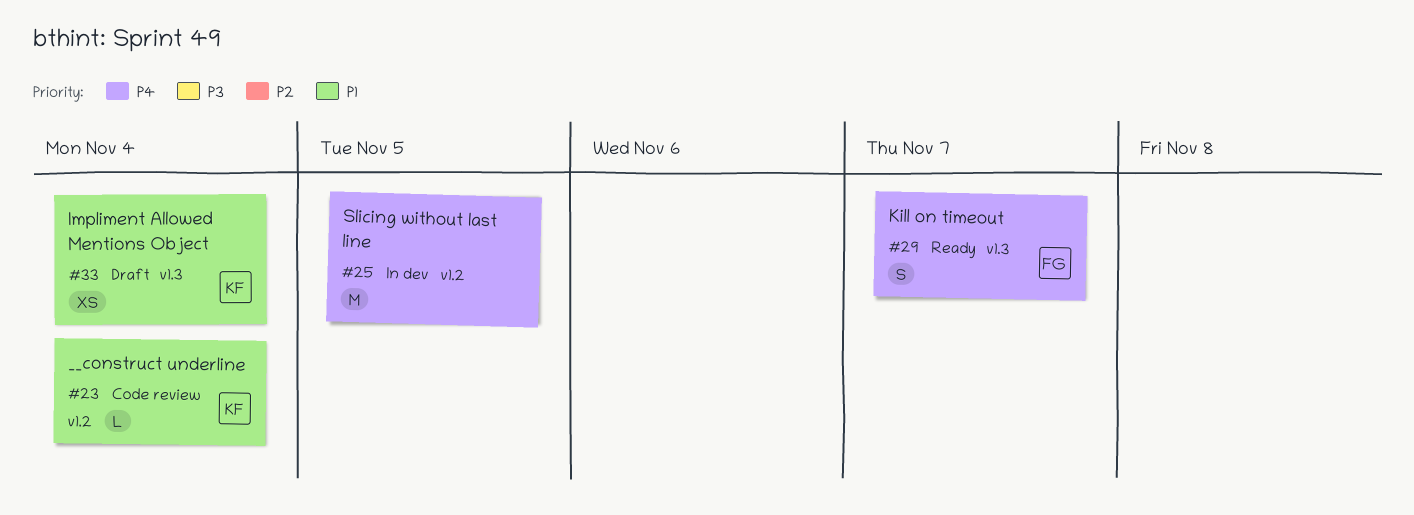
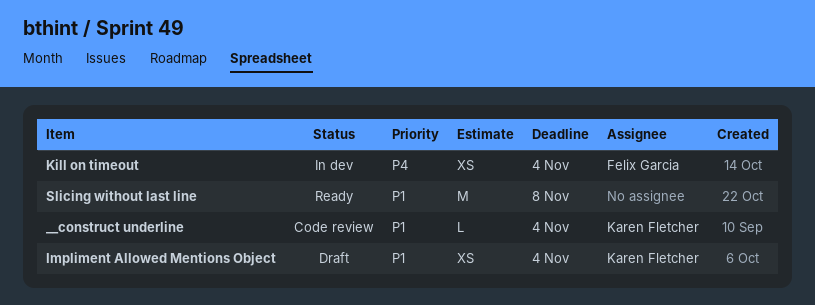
Kill on timeout, status: Ready -> In dev
Kill on timeout, estimate: S -> XS
Kill on timeout, due: Nov 7 -> Nov 4
Slicing without last line, status: In dev -> Ready
Slicing without last line, priority: P4 -> P1
Slicing without last line, due: Nov 5 -> Nov 8

